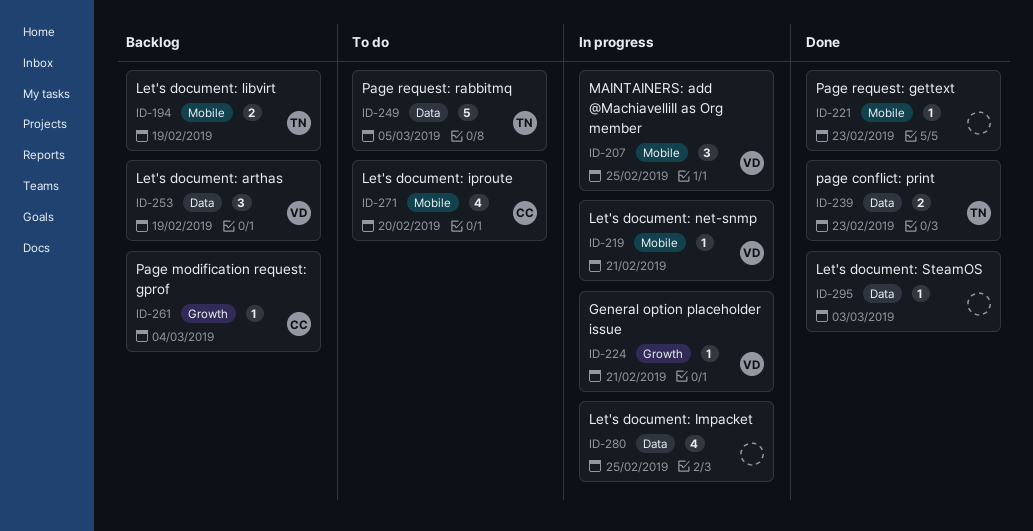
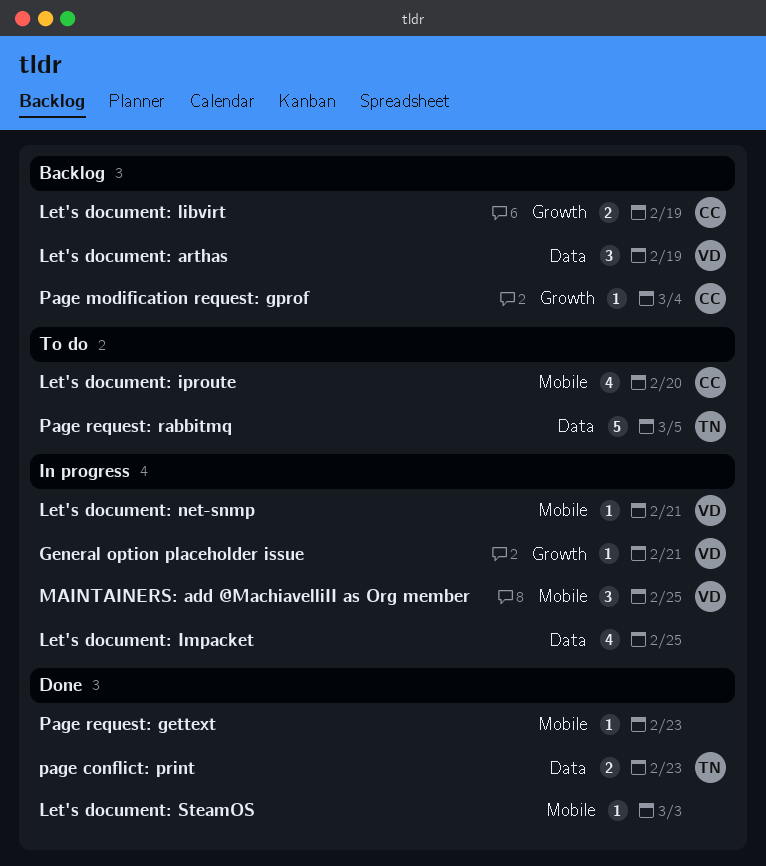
Let's document: libvirt, owner: TN -> CC
Let's document: libvirt, label: Mobile -> Growth
Let's document: SteamOS, label: Data -> Mobile

